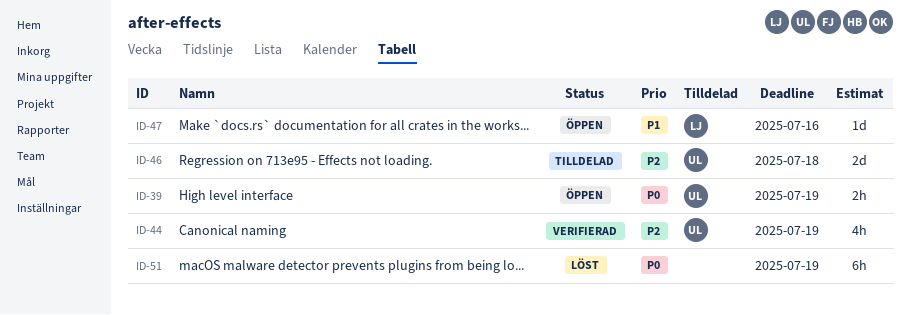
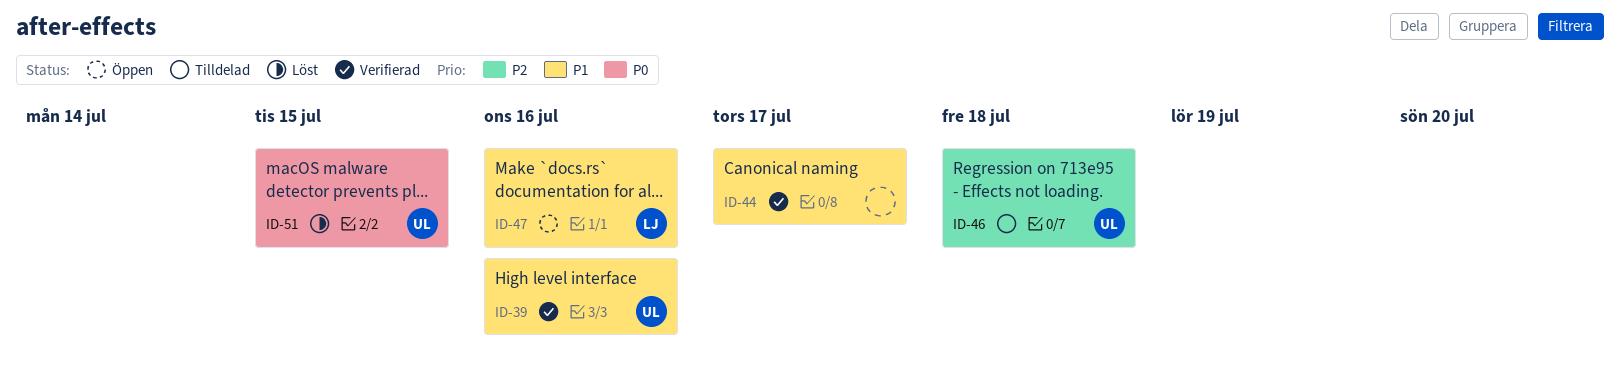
ID-39, status: Öppen -> Verifierad
ID-39, priority: P0 -> P1
ID-39, due: Jul 19 -> Jul 16
ID-44, owner: UL -> none
ID-44, priority: P2 -> P1
ID-44, due: Jul 19 -> Jul 17
ID-51, owner: none -> UL
ID-51, due: Jul 19 -> Jul 15

